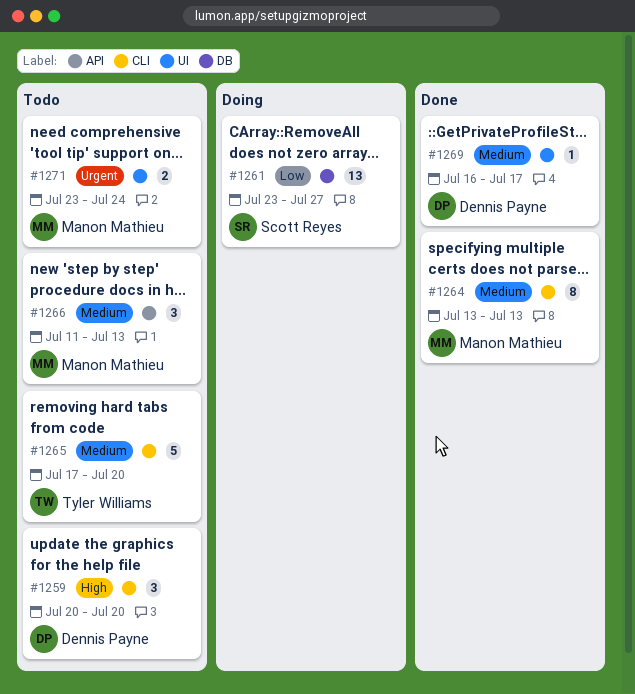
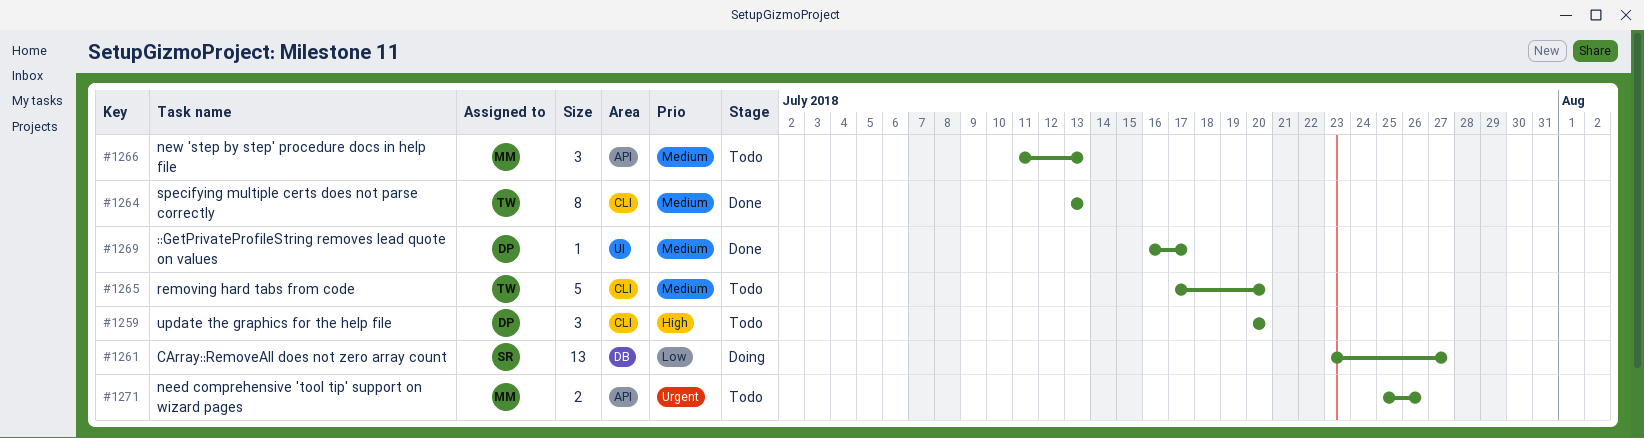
#1264, owner: Manon Mathieu -> Tyler Williams
#1271, label: UI -> API
#1271, start: Jul 23 -> Jul 25
#1271, due: Jul 24 -> Jul 26

